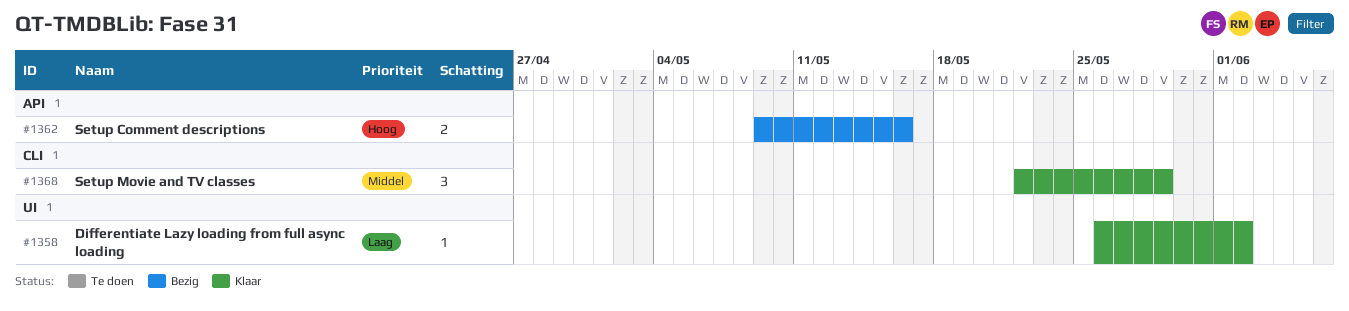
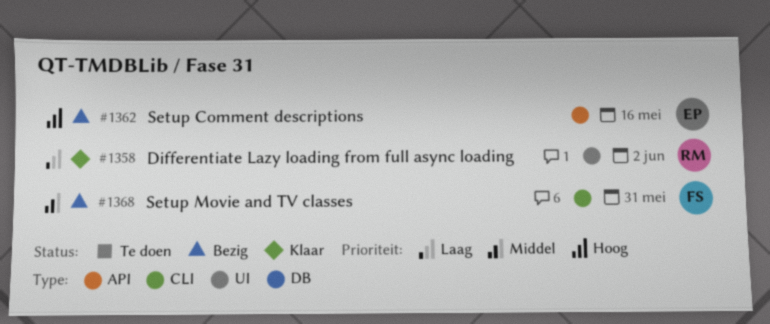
#1368, status: Klaar -> Bezig
#1368, due: May 29 -> May 31

